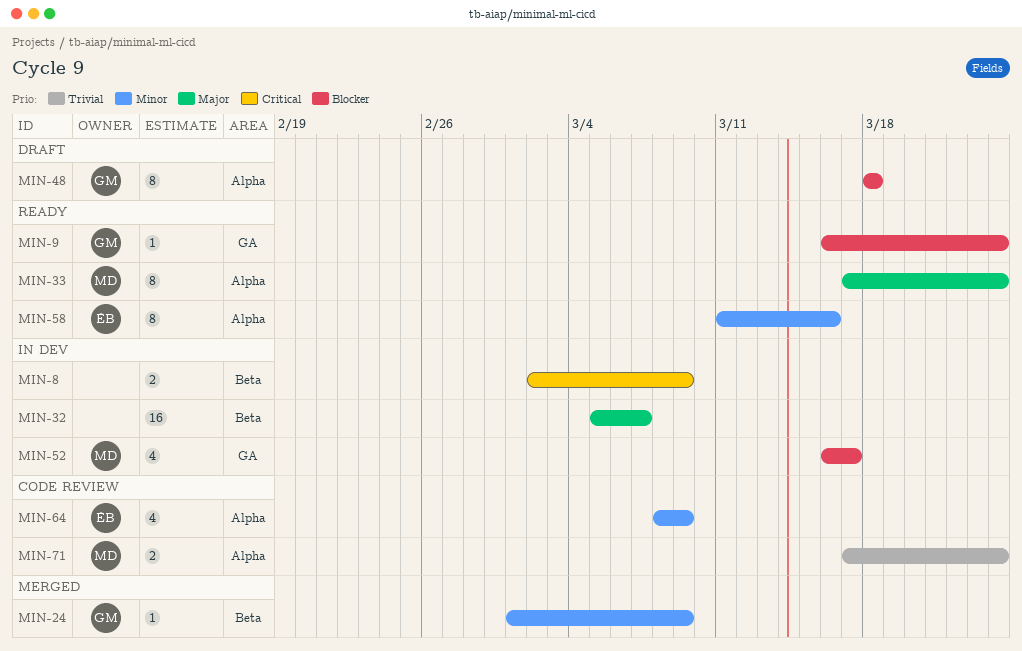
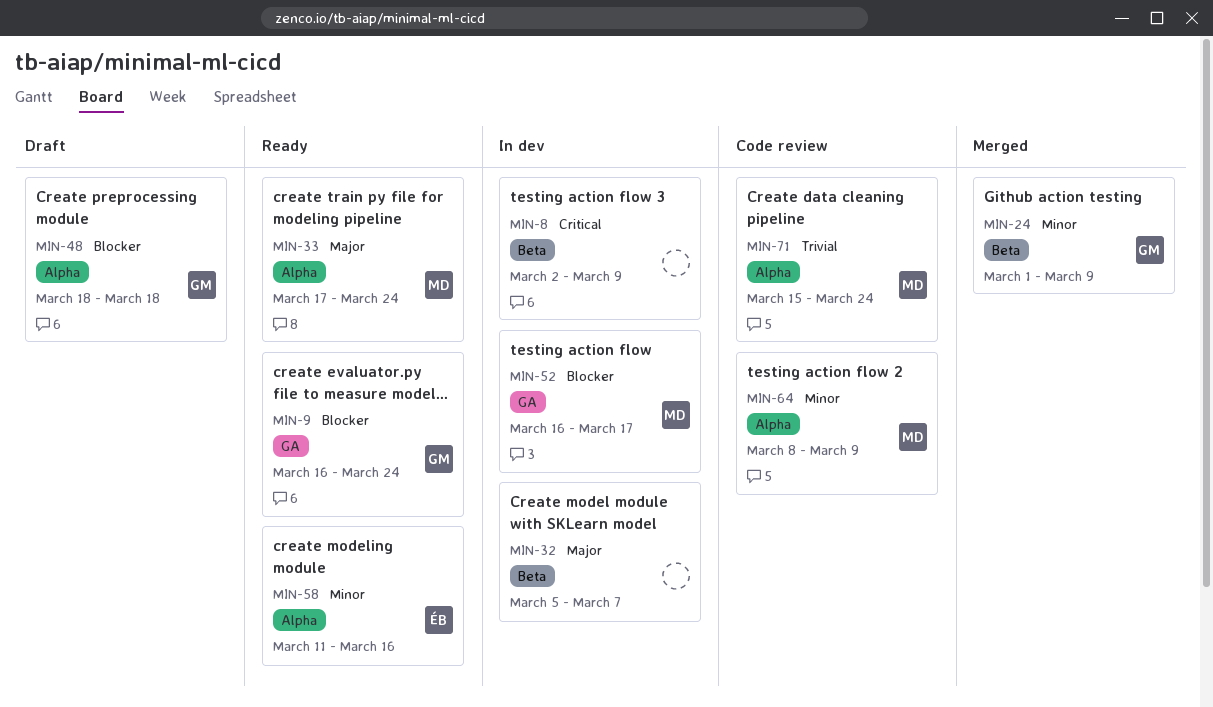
MIN-64, owner: ÉB -> MD
MIN-71, start: Mar 17 -> Mar 15

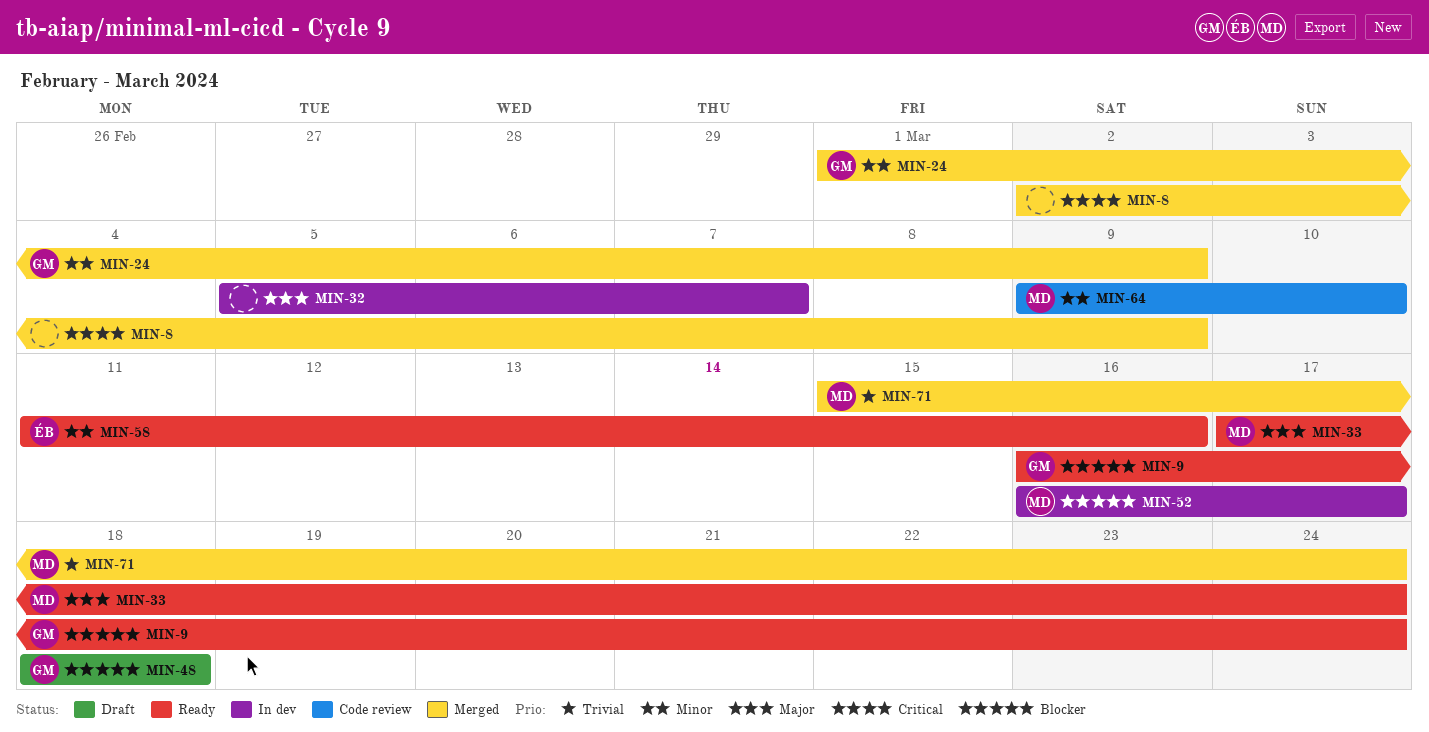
MIN-8, status: In dev -> Merged
MIN-64, start: Mar 8 -> Mar 9
MIN-64, due: Mar 9 -> Mar 10
MIN-71, status: Code review -> Merged

